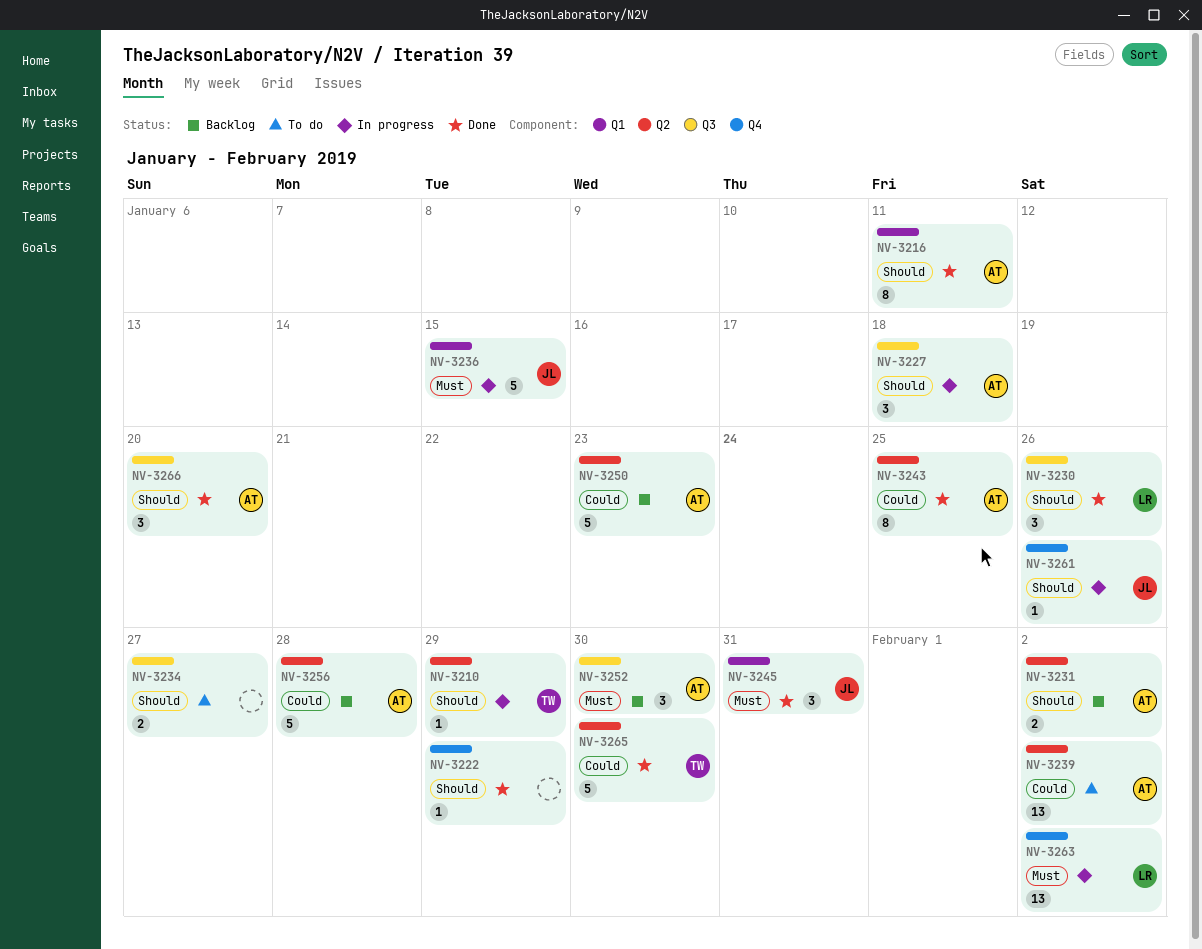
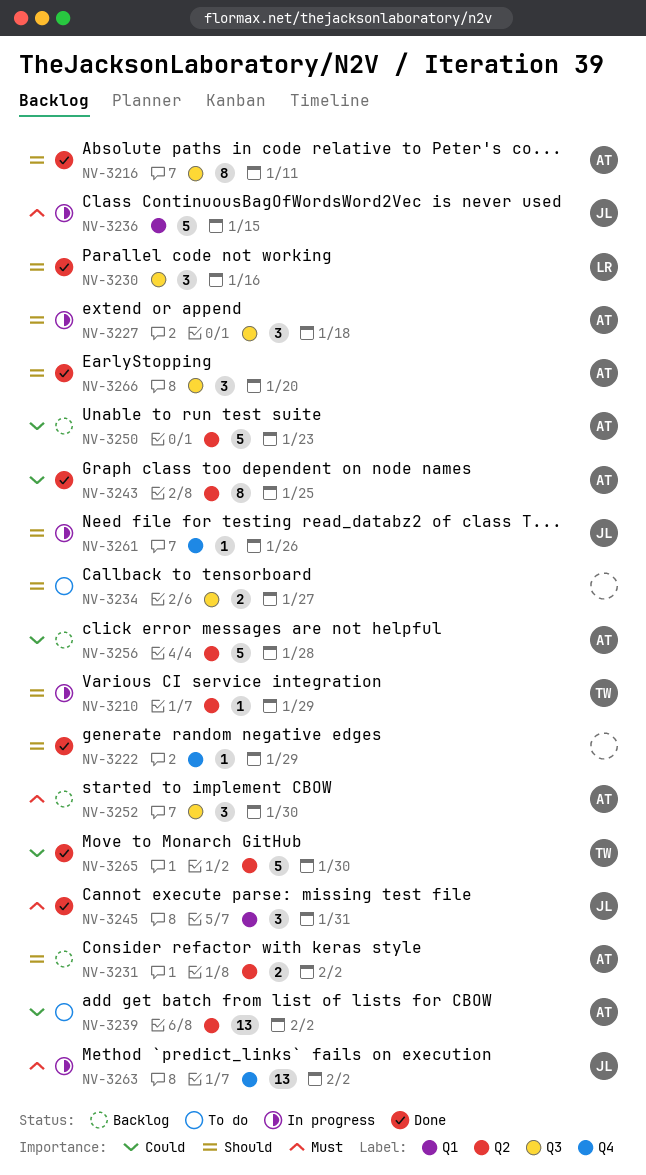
NV-3216, label: Q1 -> Q3
NV-3230, due: Jan 26 -> Jan 16
NV-3263, owner: LR -> JL

